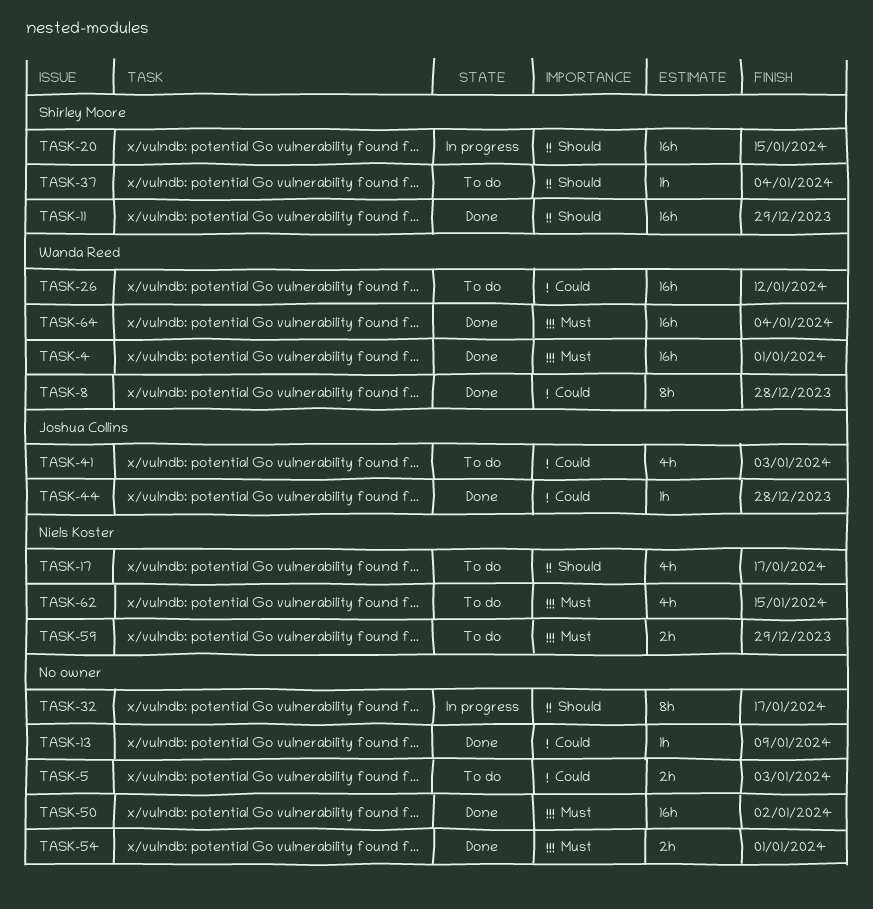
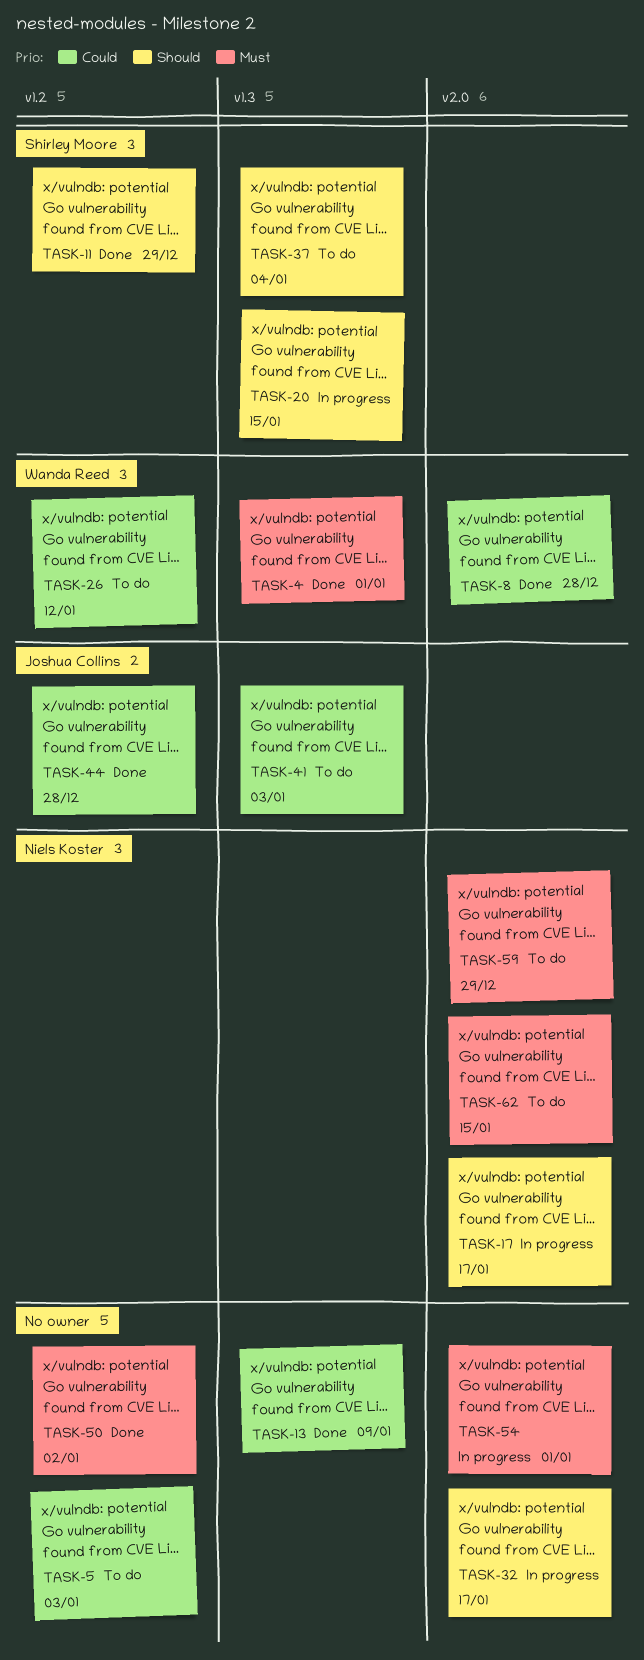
TASK-17, status: To do -> In progress
TASK-54, status: Done -> In progress
TASK-64: present -> none

